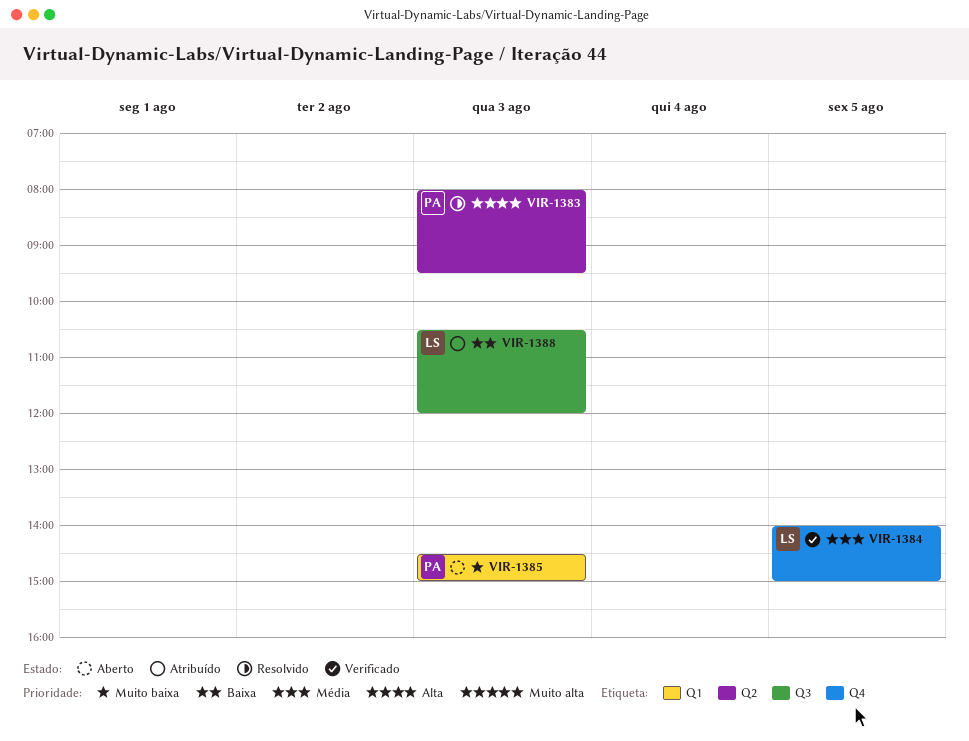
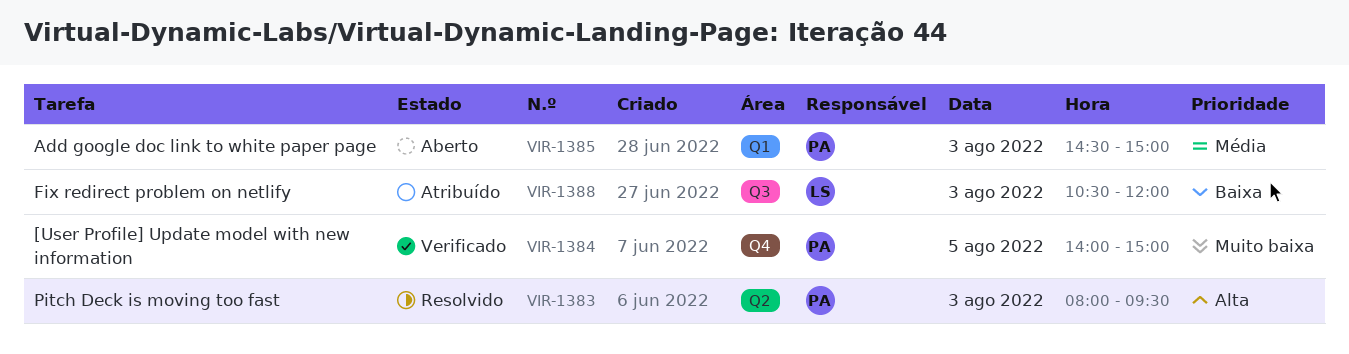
VIR-1384, owner: LS -> PA
VIR-1384, priority: Média -> Muito baixa
VIR-1385, priority: Muito baixa -> Média

